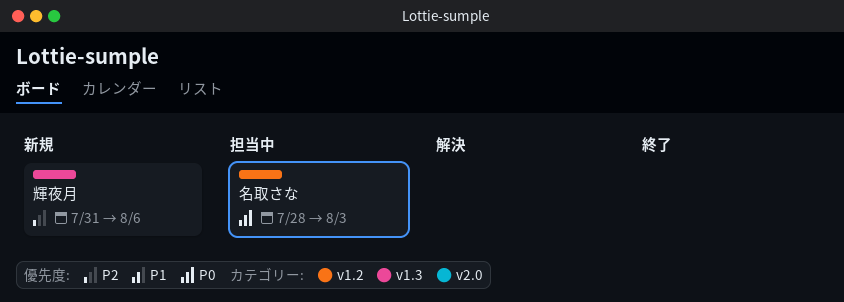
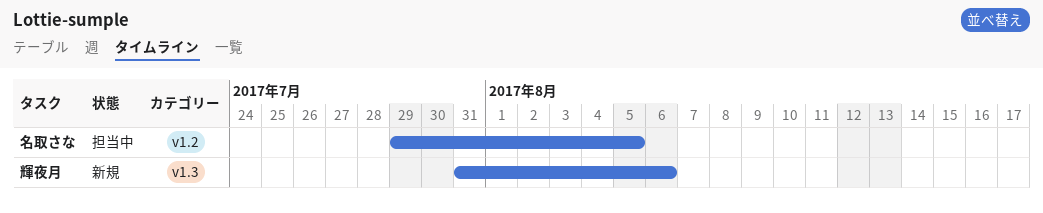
名取さな, start: Jul 28 -> Jul 29
名取さな, due: Aug 3 -> Aug 5

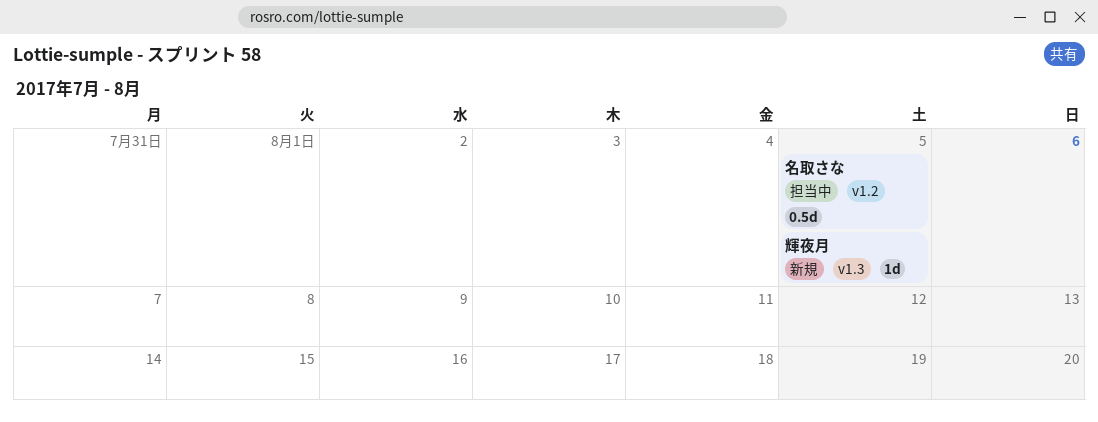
輝夜月, due: Aug 6 -> Aug 5

